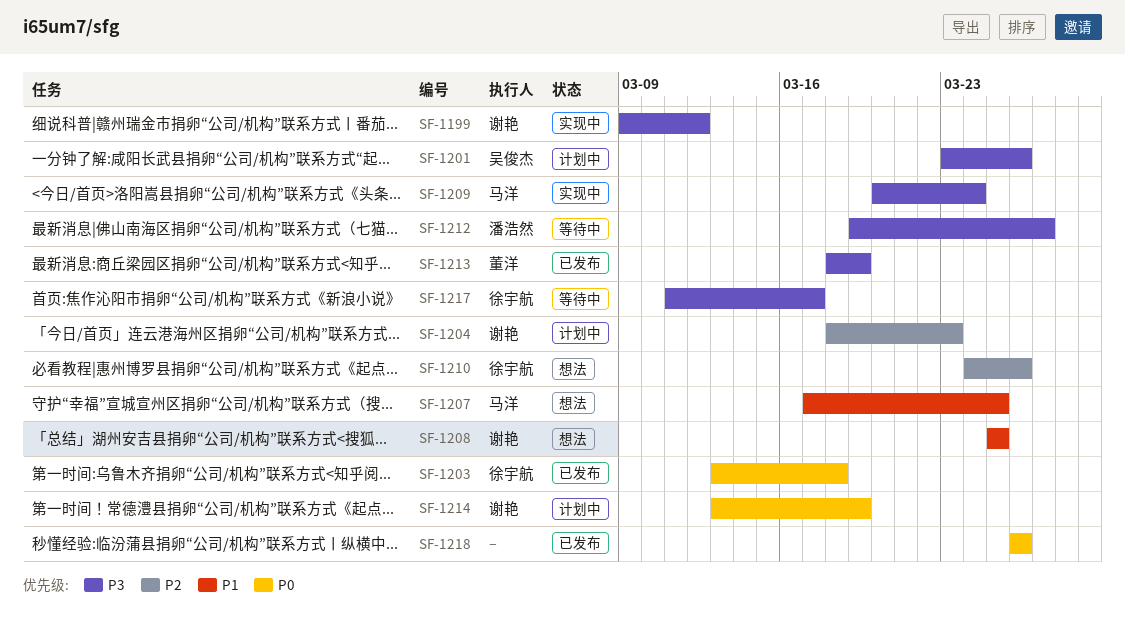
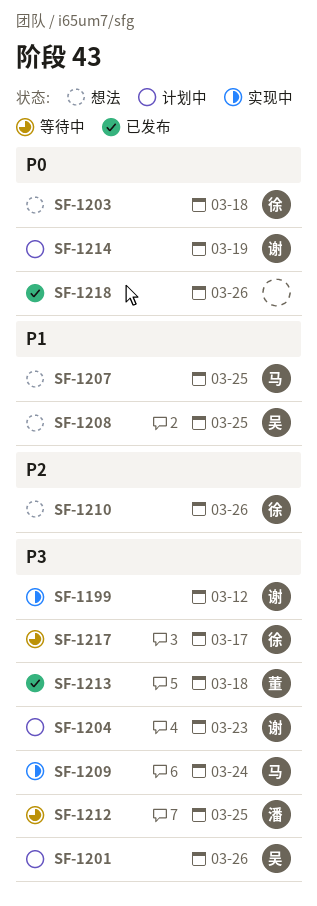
SF-1203, status: 已发布 -> 想法
SF-1204, priority: P2 -> P3
SF-1208, owner: 谢艳 -> 吴俊杰
SF-1212, due: Mar 27 -> Mar 25
SF-1213, due: Mar 19 -> Mar 18

